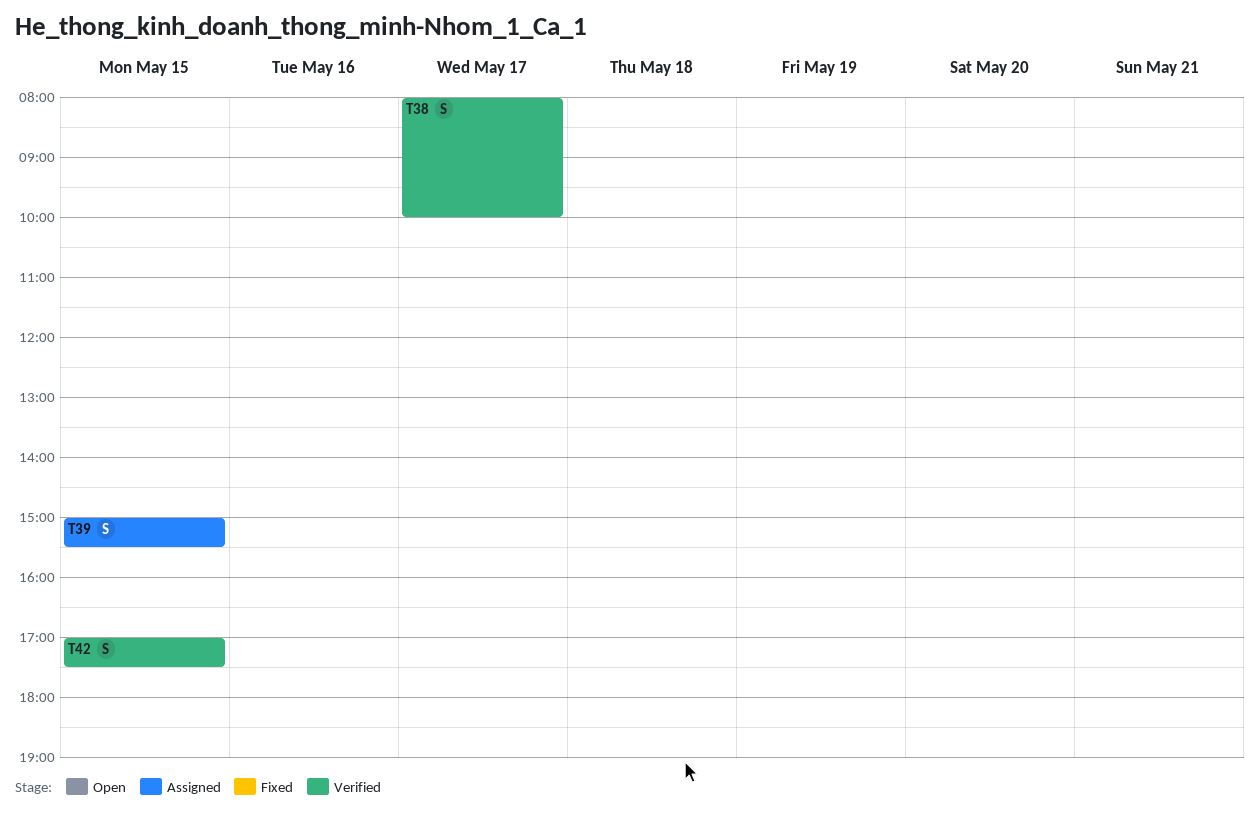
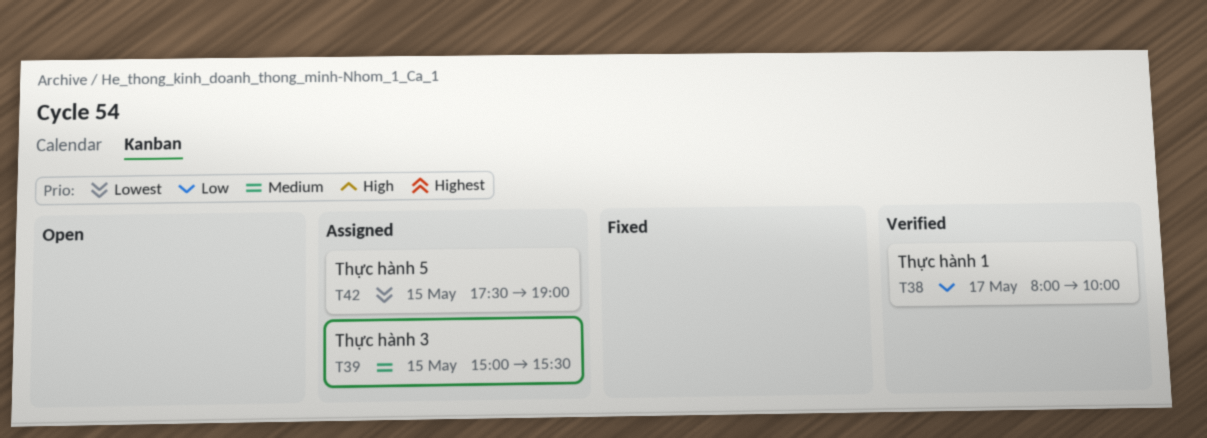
T42, status: Verified -> Assigned
T42, begins: 17:00 -> 17:30
T42, ends: 17:30 -> 19:00

